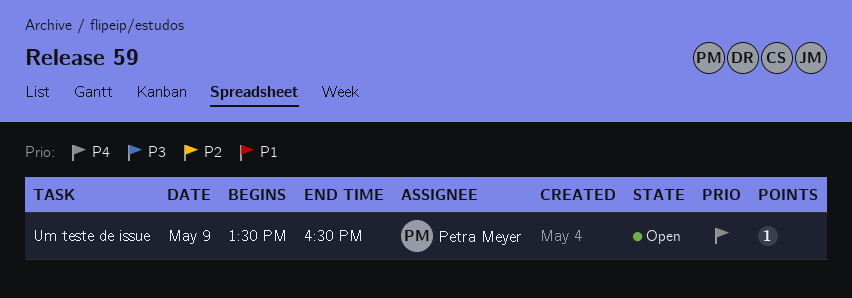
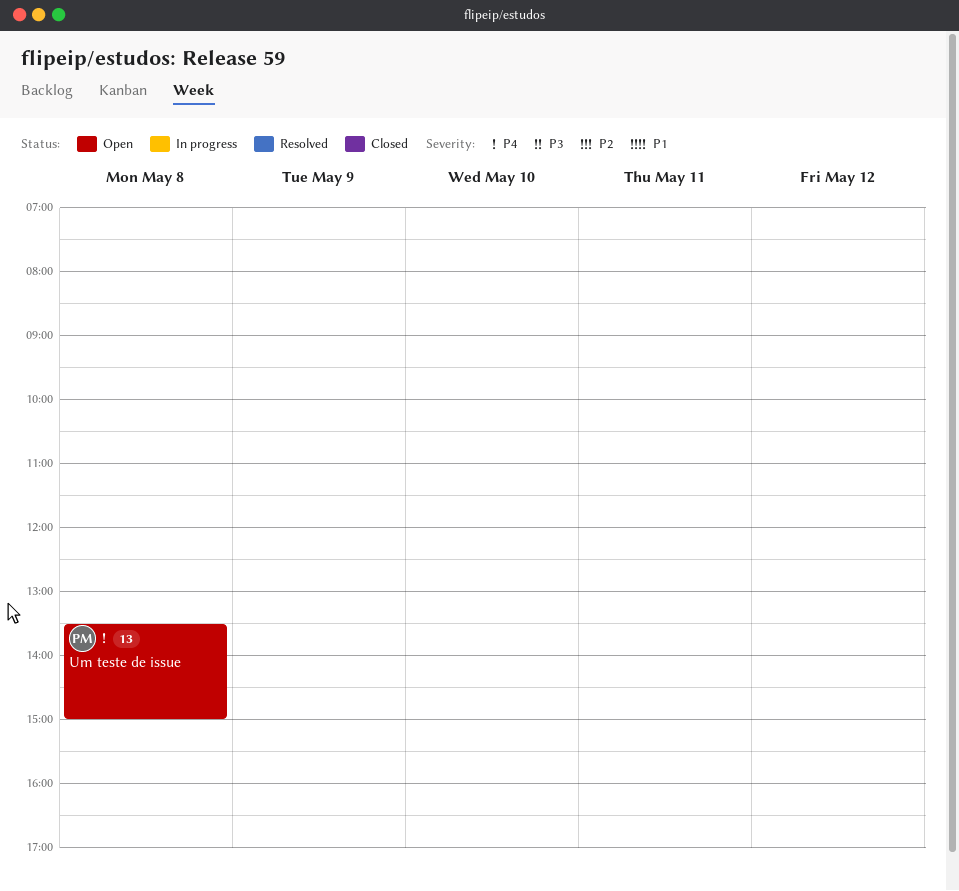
Um teste de issue, estimate: 1 -> 13
Um teste de issue, day: May 9 -> May 8
Um teste de issue, ends: 16:30 -> 15:00

